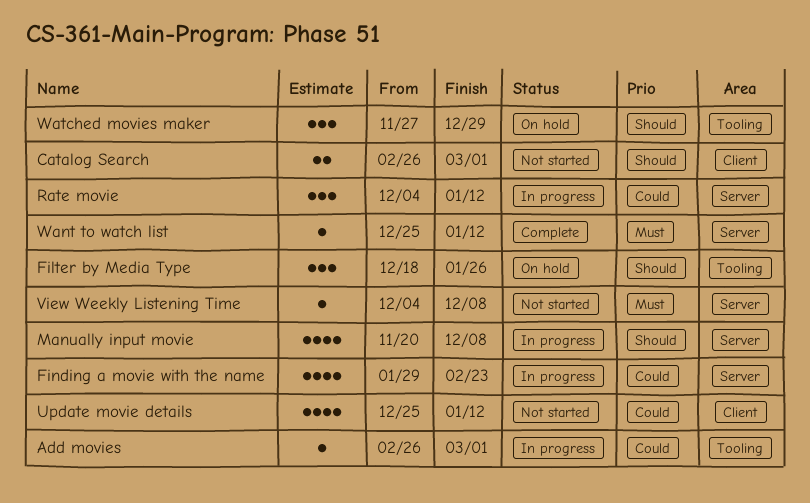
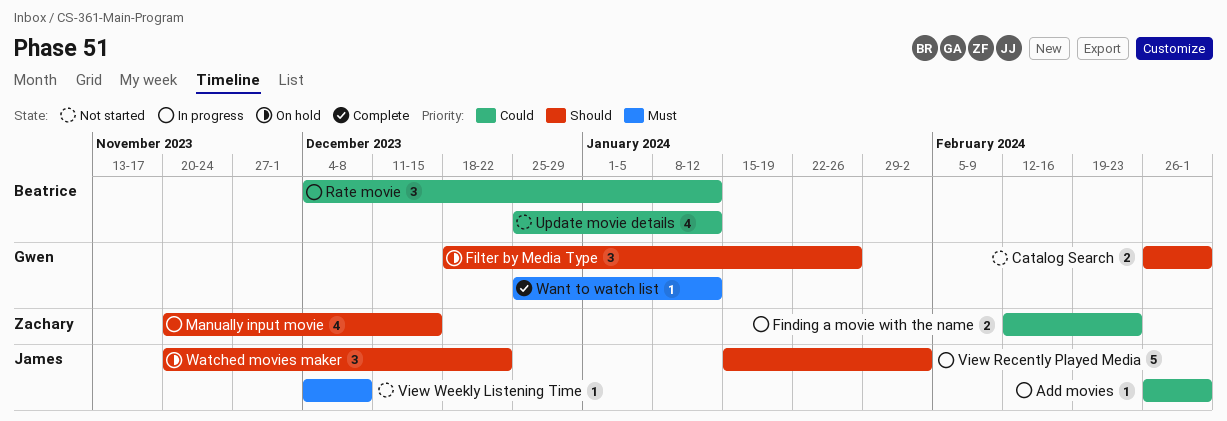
Finding a movie with the name, estimate: 4 -> 2
Finding a movie with the name, start: Jan 29 -> Feb 12
Manually input movie, due: Dec 8 -> Dec 15
View Recently Played Media: none -> present
Watched movies maker, start: Nov 27 -> Nov 20
Watched movies maker, due: Dec 29 -> Dec 22

